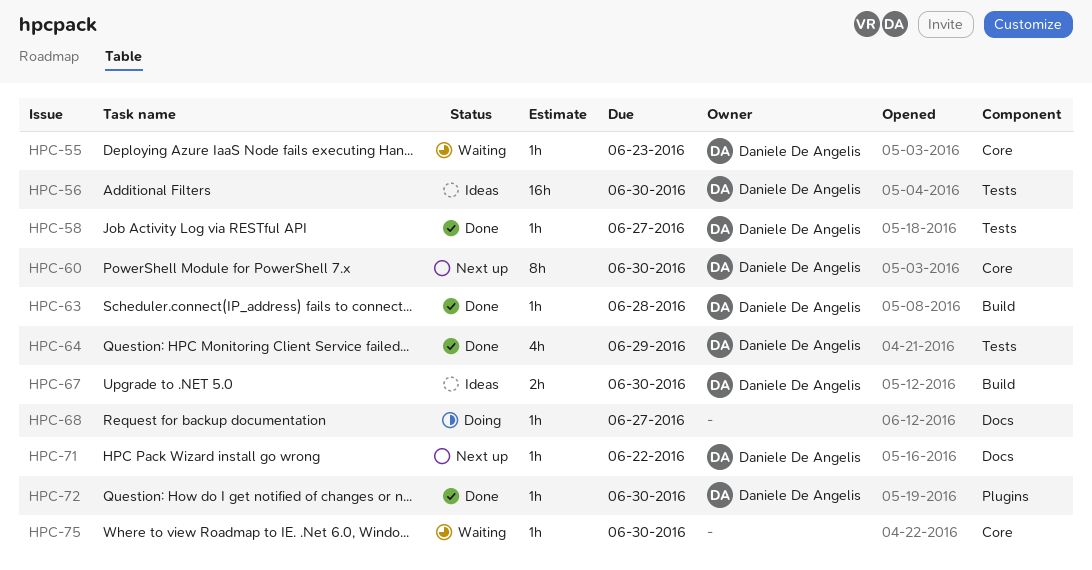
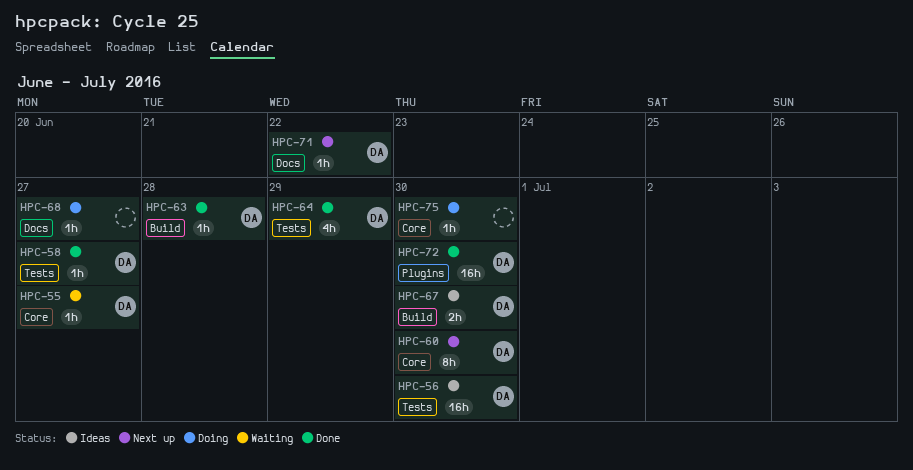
HPC-55, due: Jun 23 -> Jun 27
HPC-72, estimate: 1h -> 16h
HPC-75, status: Waiting -> Doing

